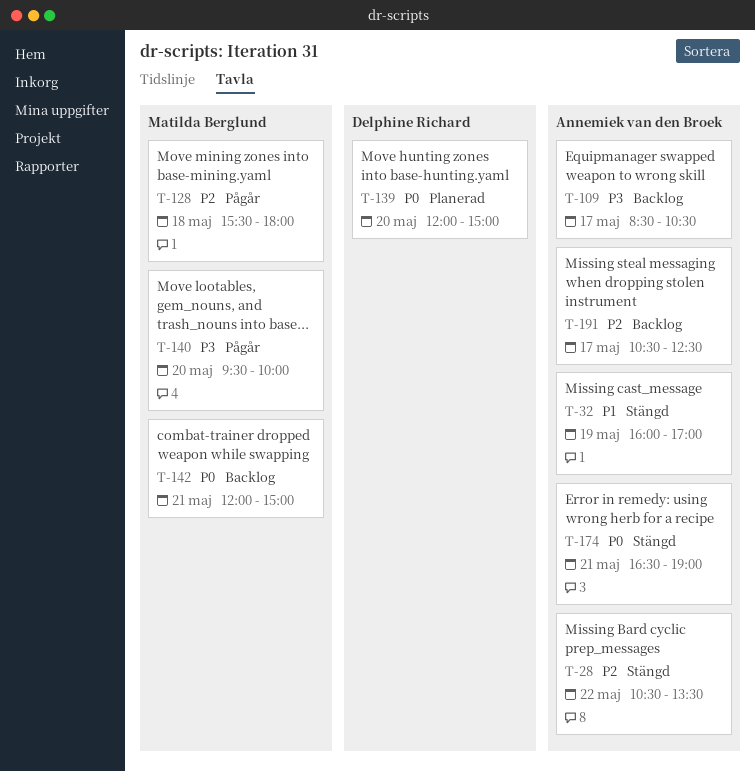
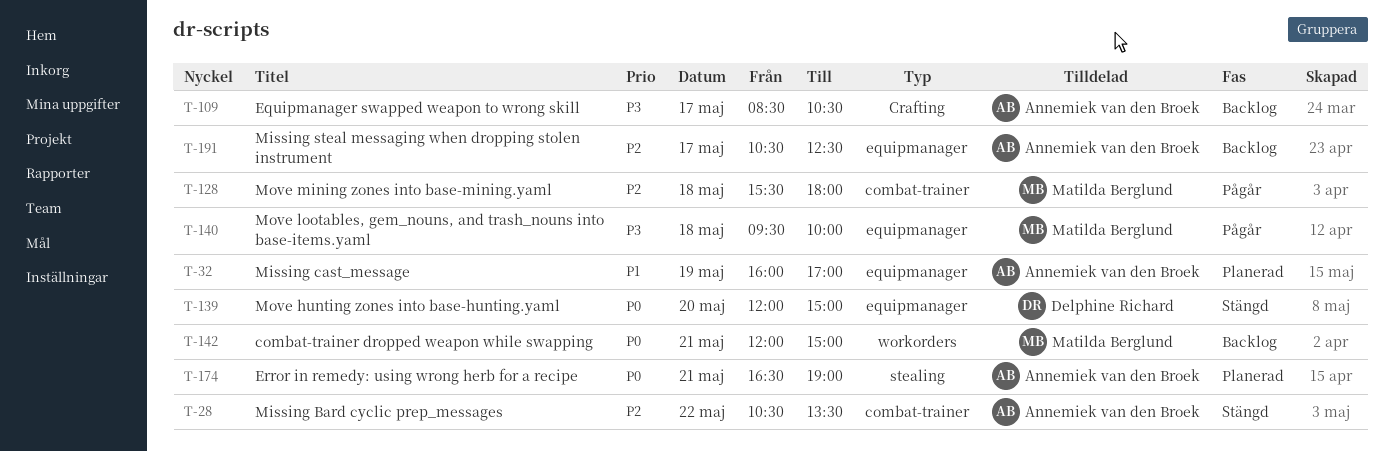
T-32, status: Stängd -> Planerad
T-139, status: Planerad -> Stängd
T-140, day: May 20 -> May 18
T-174, status: Stängd -> Planerad

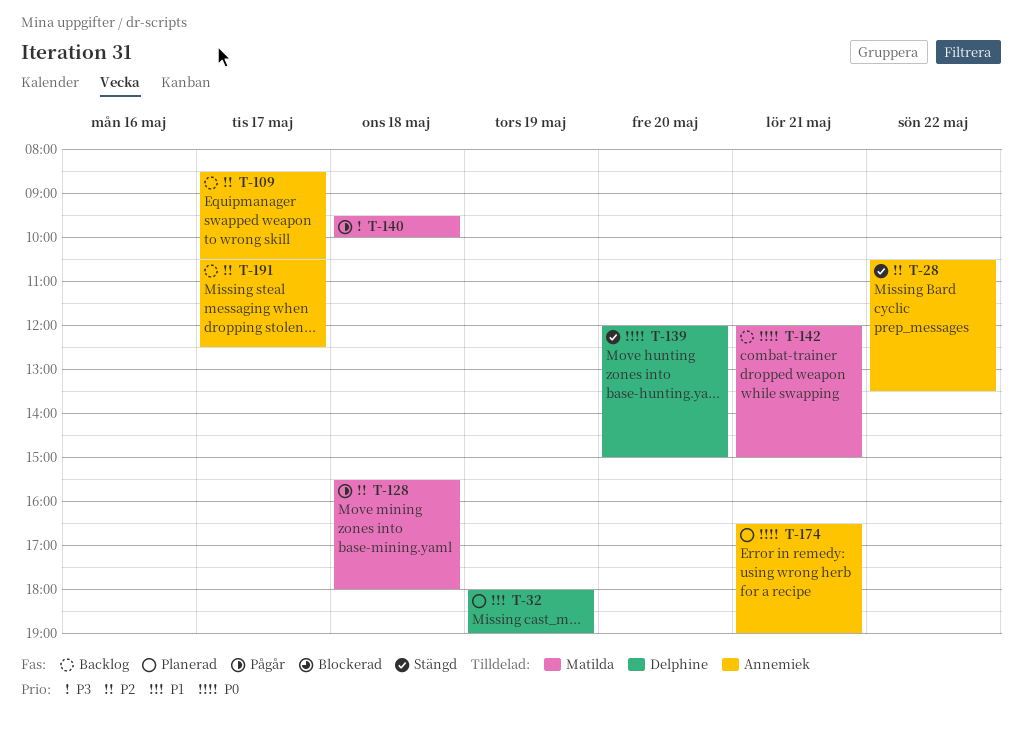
T-32, owner: Annemiek van den Broek -> Delphine Richard
T-32, begins: 16:00 -> 18:00
T-32, ends: 17:00 -> 19:00
T-109, priority: P3 -> P2

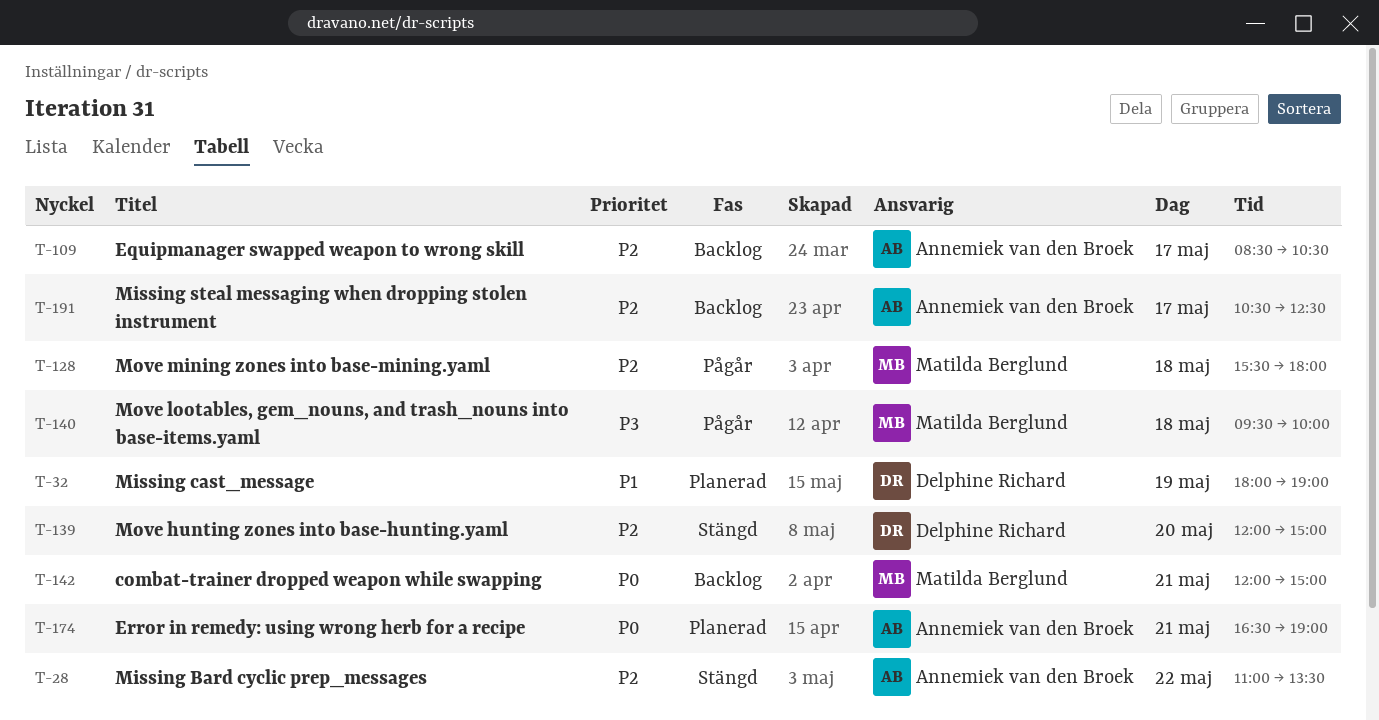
T-28, begins: 10:30 -> 11:00
T-139, priority: P0 -> P2

